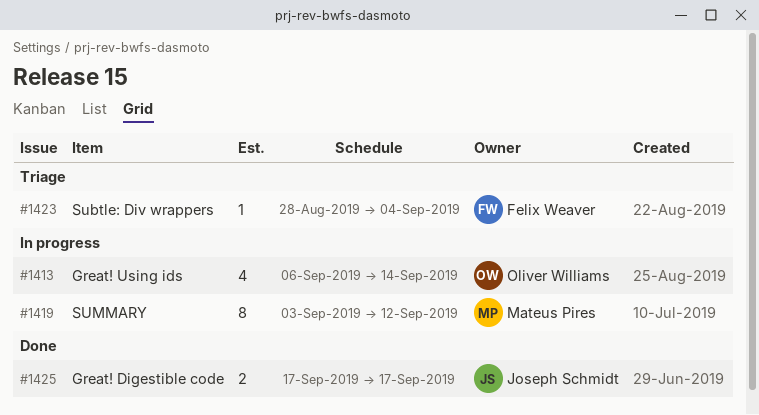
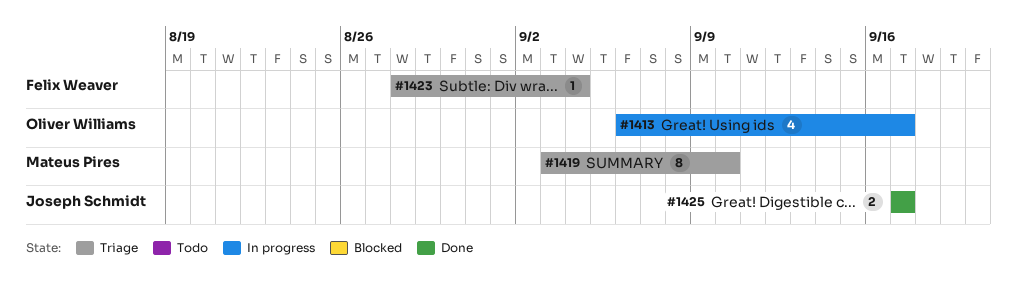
#1413, due: Sep 14 -> Sep 17
#1419, status: In progress -> Triage
#1419, due: Sep 12 -> Sep 10

